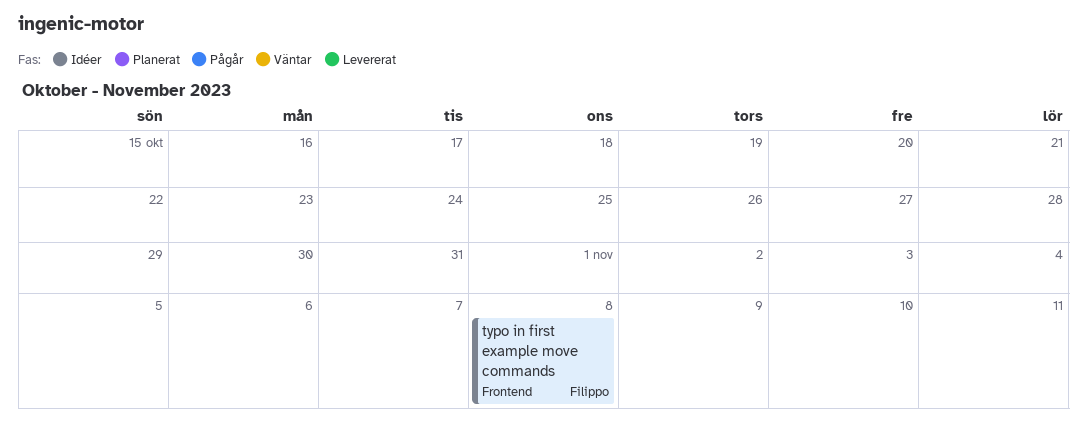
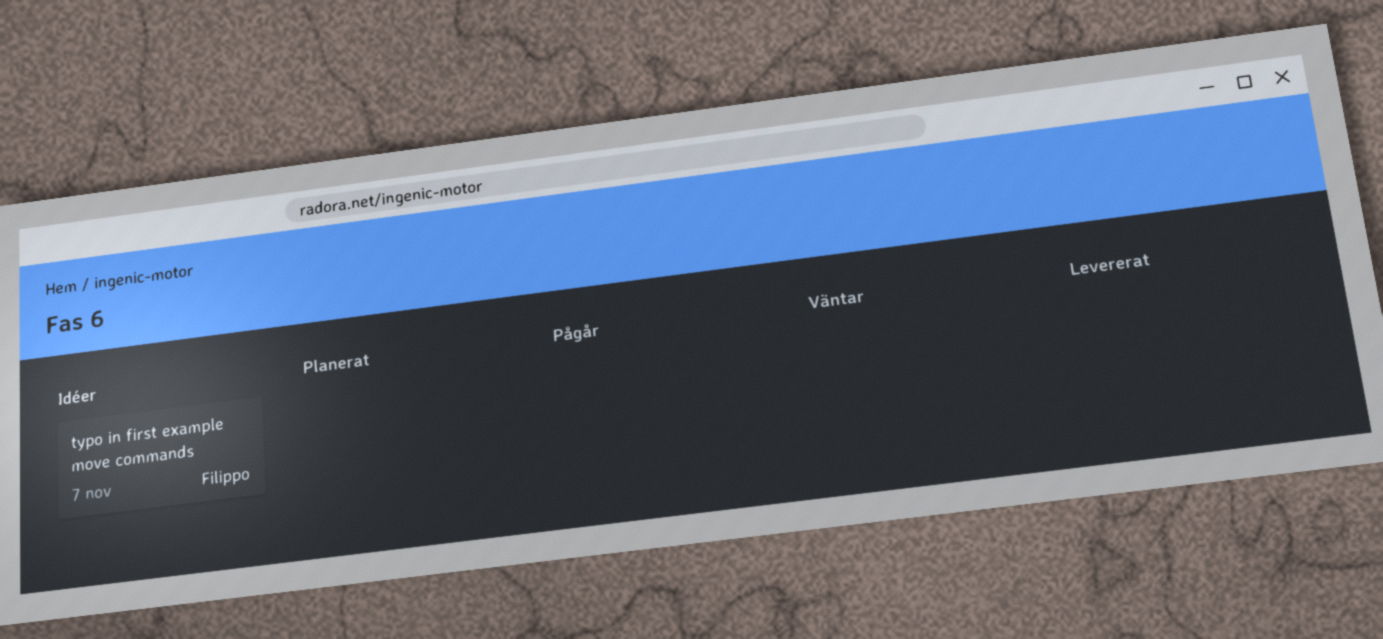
typo in first example move commands, due: Nov 8 -> Nov 7

